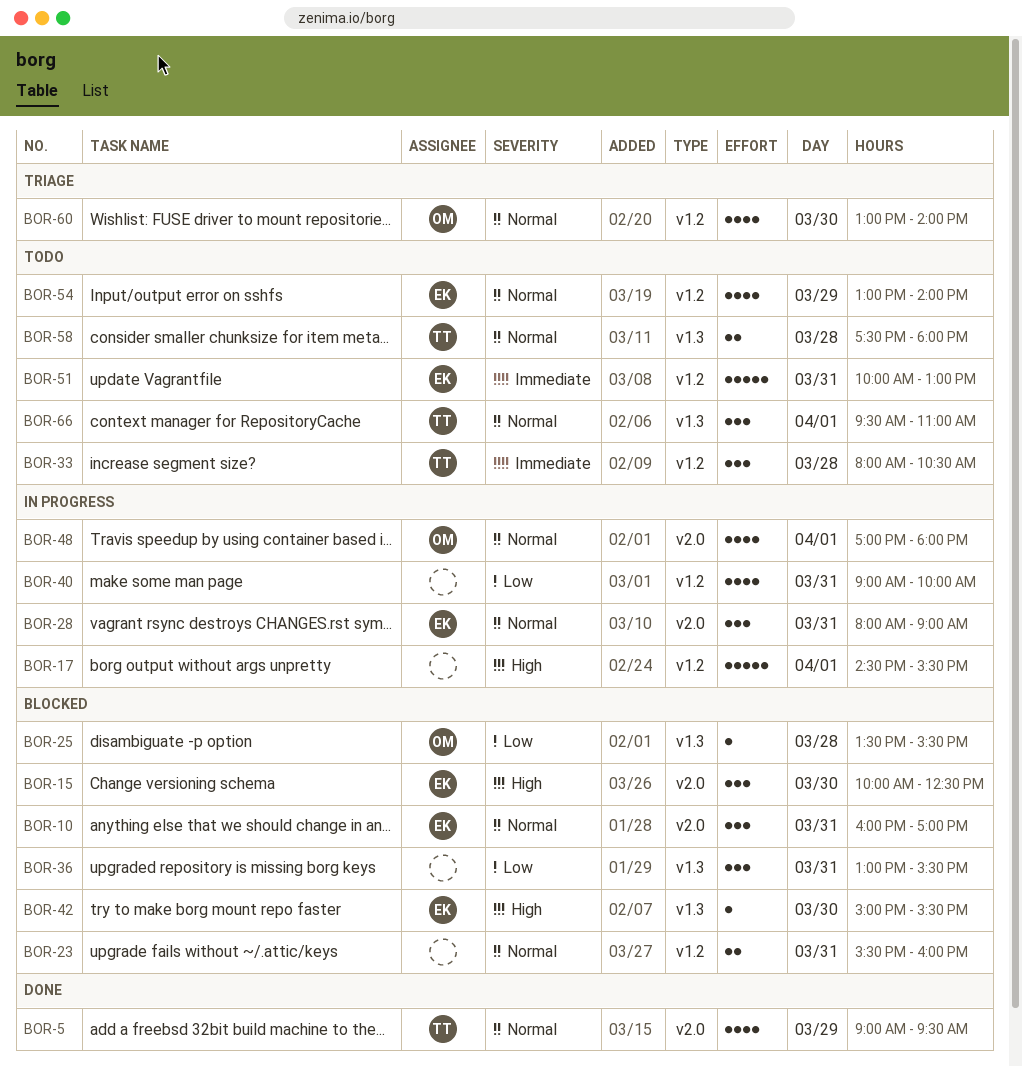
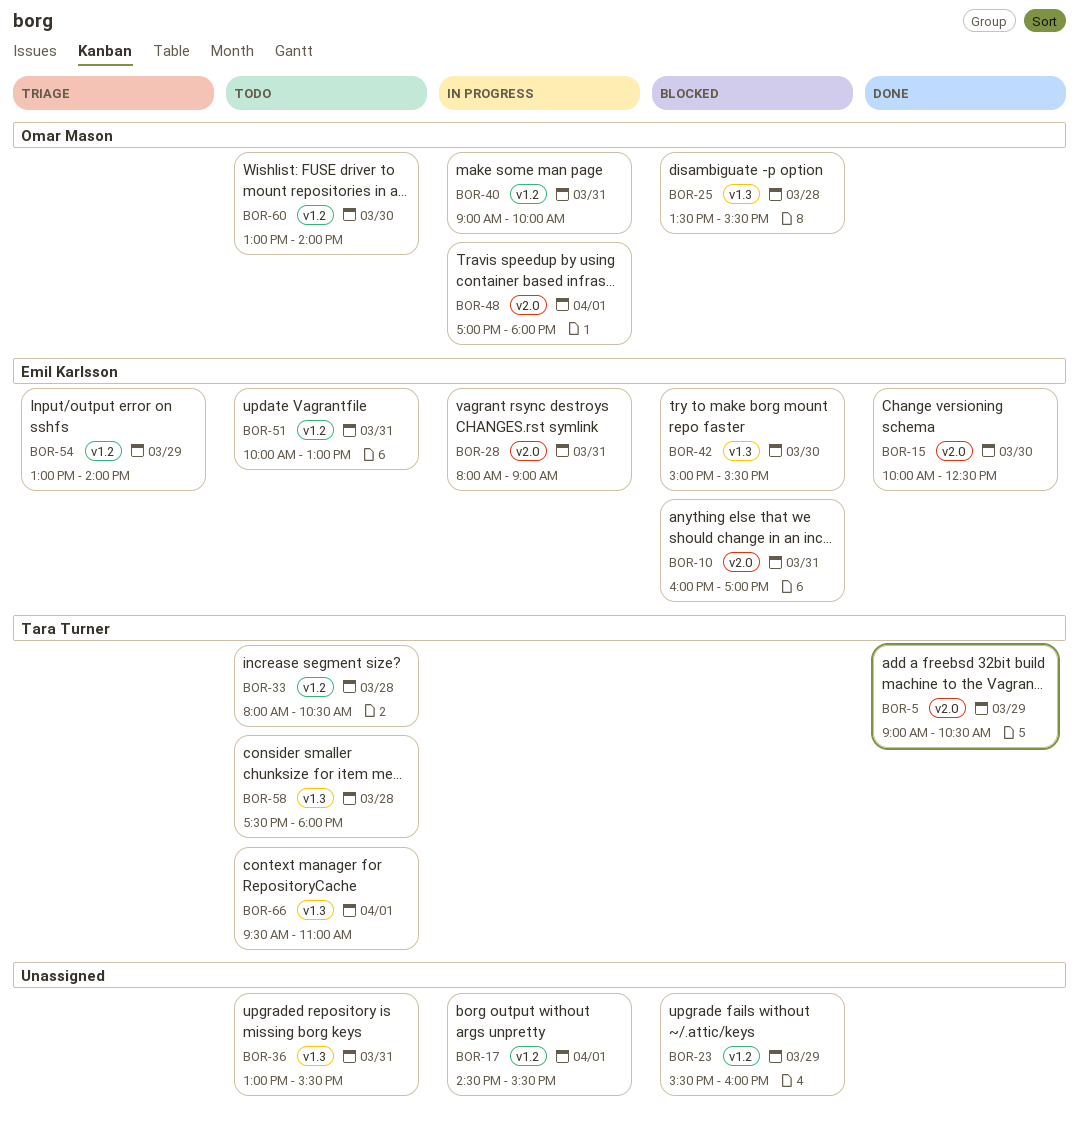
BOR-5, ends: 09:30 -> 10:30
BOR-15, status: Blocked -> Done
BOR-23, day: Mar 31 -> Mar 29
BOR-36, status: Blocked -> Todo
BOR-40, owner: none -> Omar Mason
BOR-54, status: Todo -> Triage
BOR-60, status: Triage -> Todo

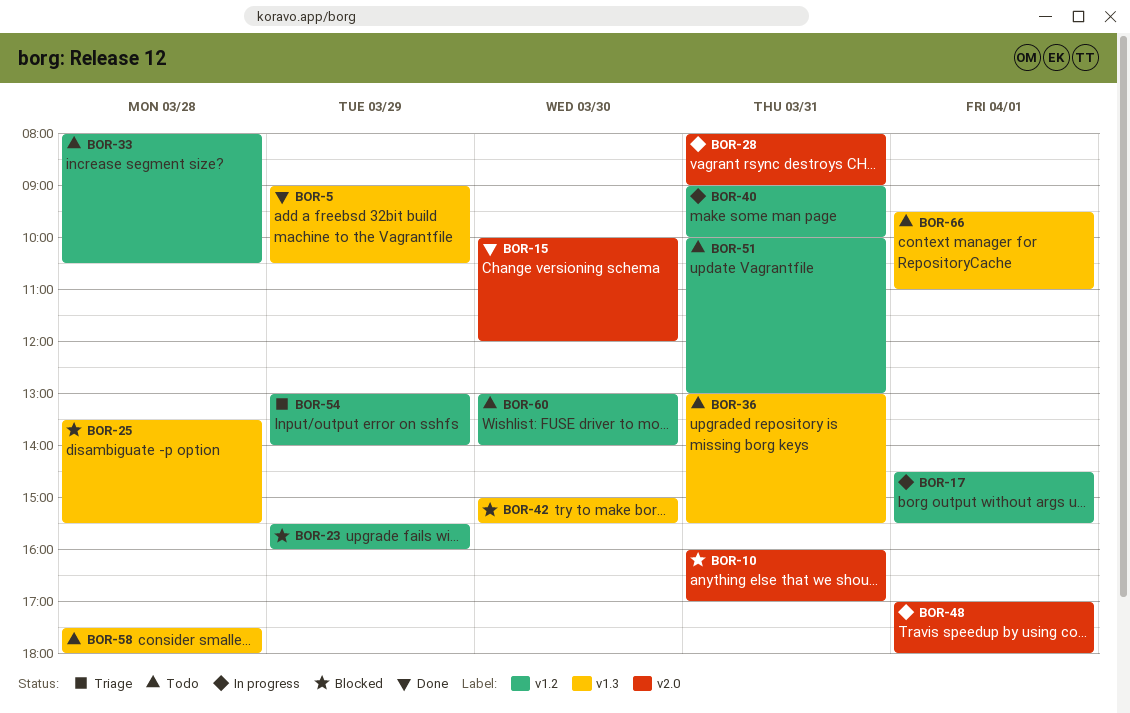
BOR-5, label: v2.0 -> v1.3
BOR-15, ends: 12:30 -> 12:00

